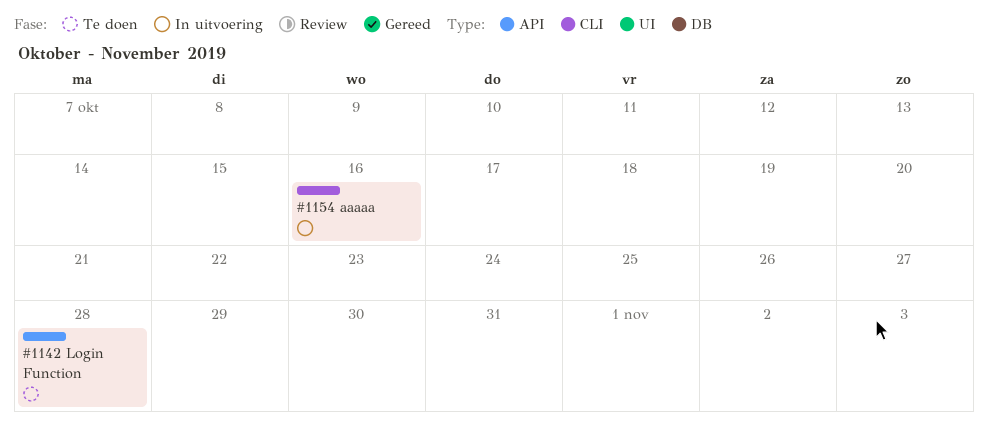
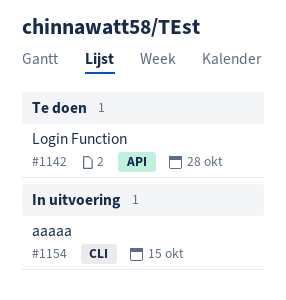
#1154, due: Oct 16 -> Oct 15

